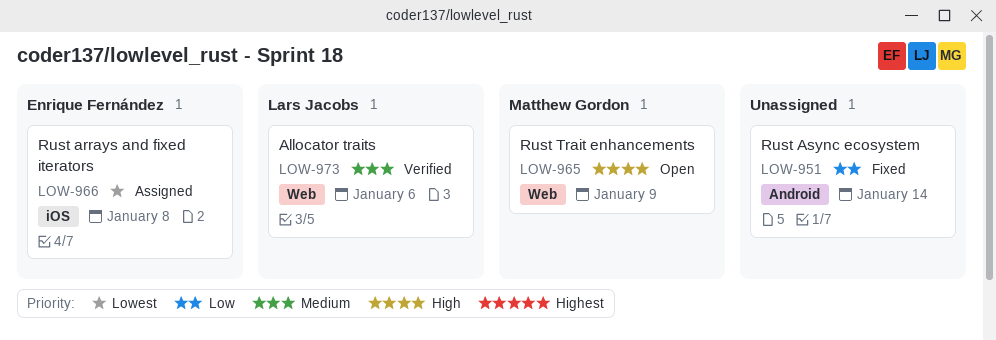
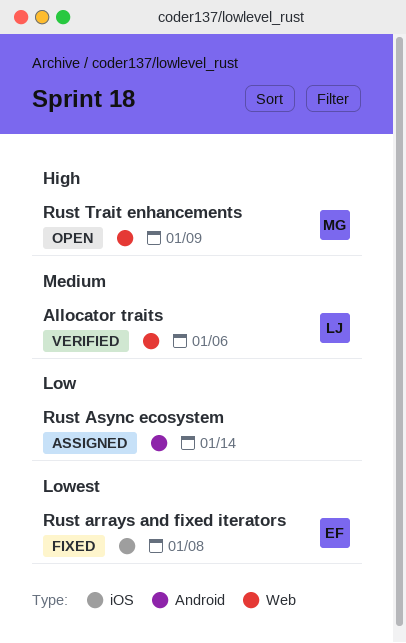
Rust arrays and fixed iterators, status: Assigned -> Fixed
Rust Async ecosystem, status: Fixed -> Assigned

